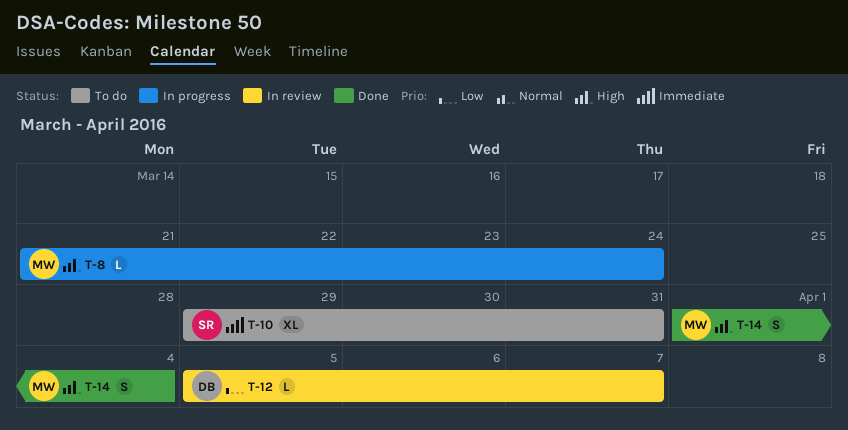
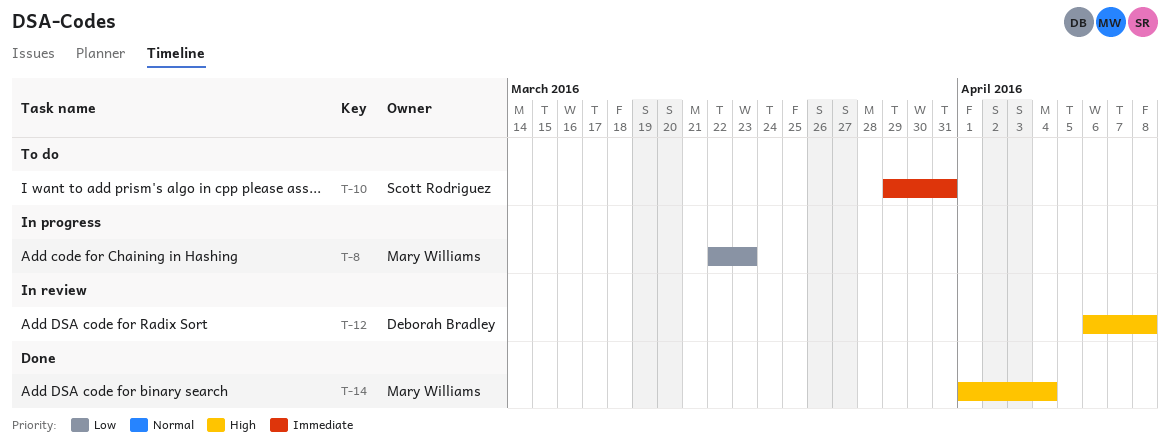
T-8, priority: High -> Low
T-8, start: Mar 21 -> Mar 22
T-8, due: Mar 24 -> Mar 23
T-12, priority: Low -> High
T-12, start: Apr 5 -> Apr 6
T-12, due: Apr 7 -> Apr 8

